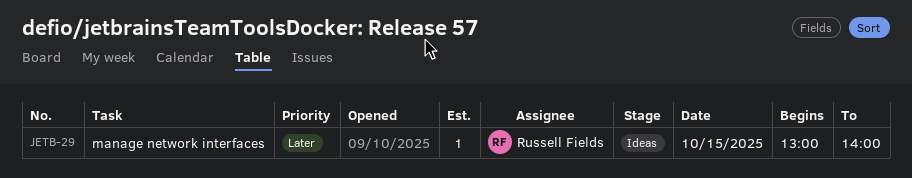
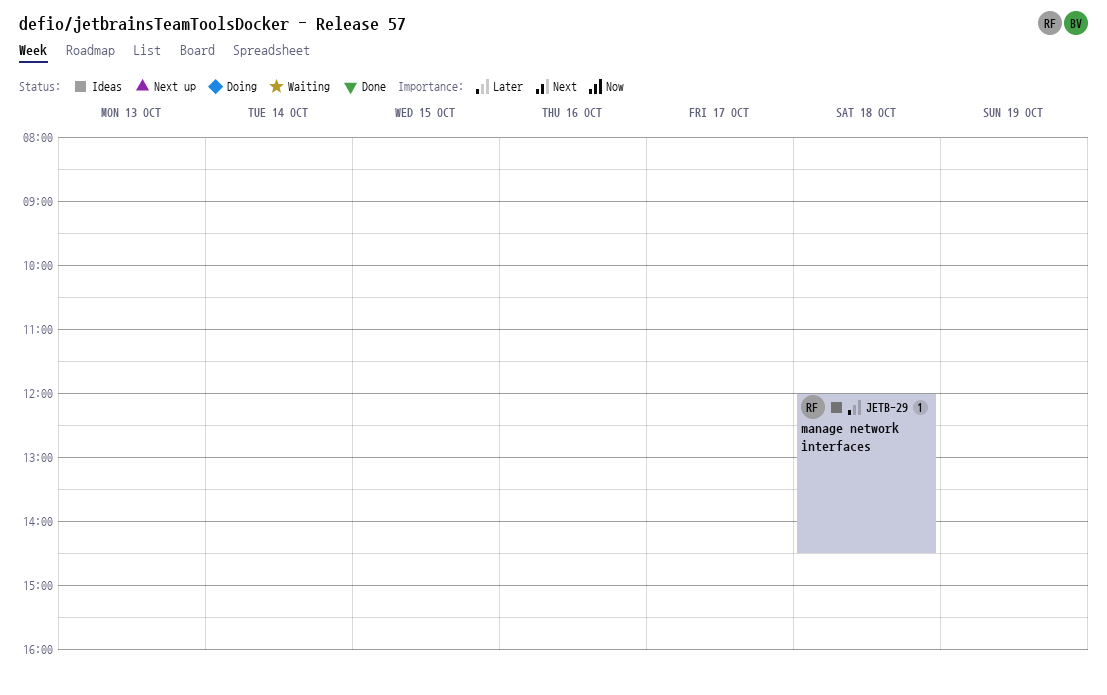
JETB-29, day: Oct 15 -> Oct 18
JETB-29, begins: 13:00 -> 12:00
JETB-29, ends: 14:00 -> 14:30

